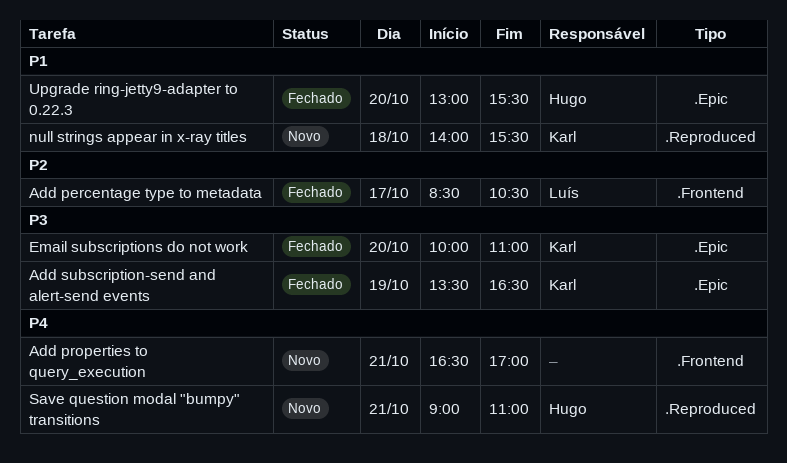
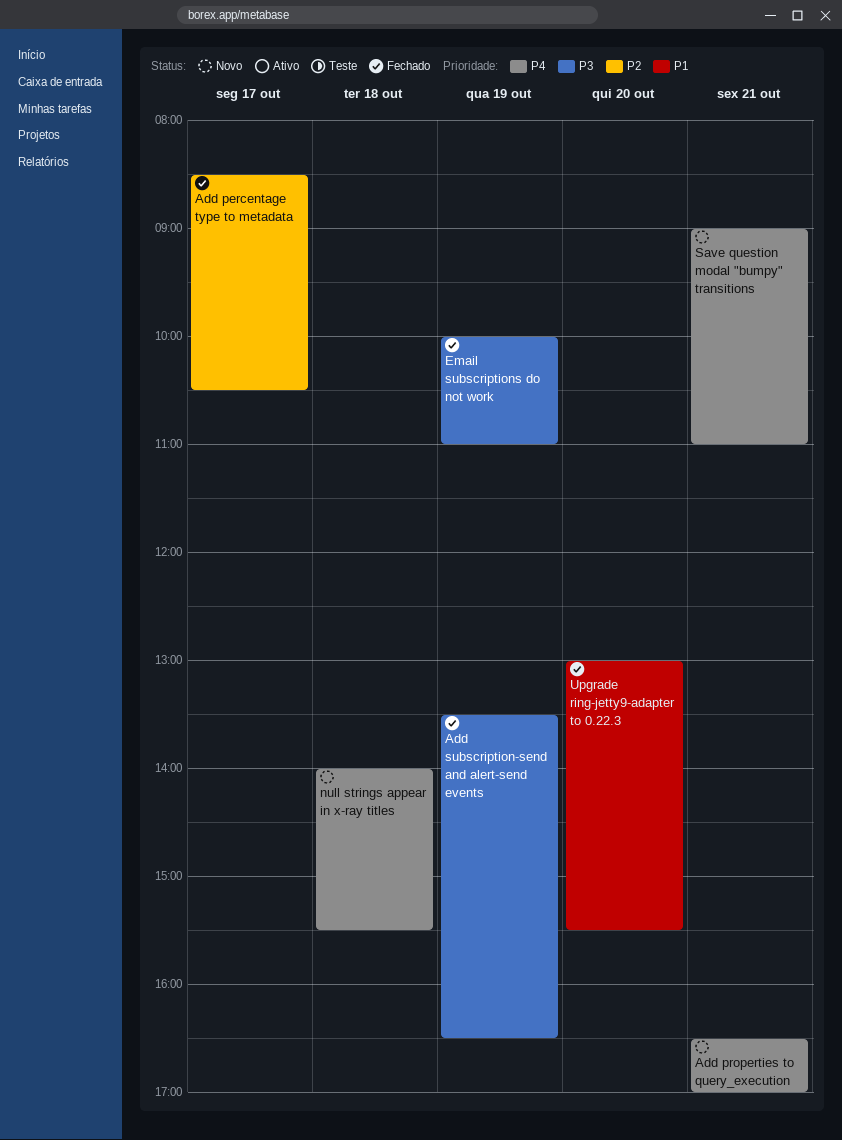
Email subscriptions do not work, day: Oct 20 -> Oct 19
null strings appear in x-ray titles, priority: P1 -> P4

